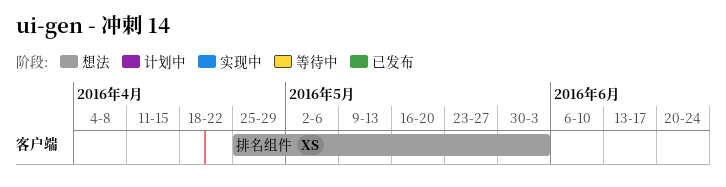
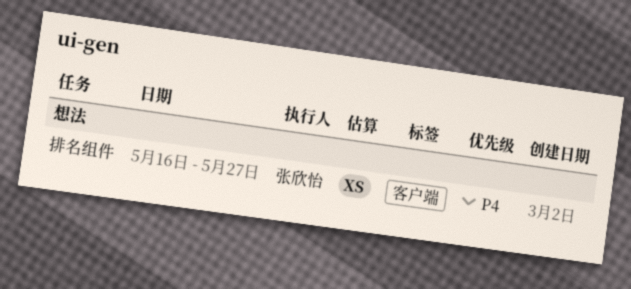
排名组件, start: Apr 25 -> May 16
排名组件, due: Jun 3 -> May 27

